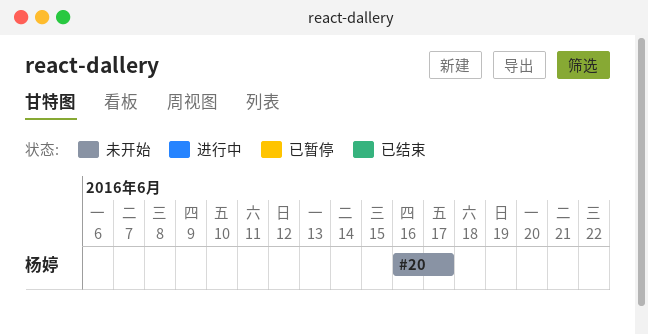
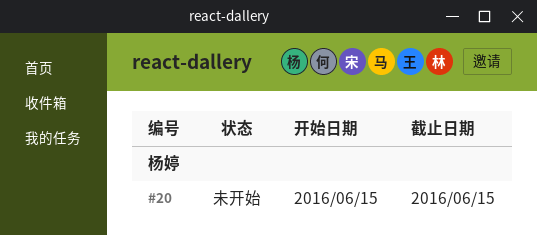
#20, start: Jun 16 -> Jun 15
#20, due: Jun 17 -> Jun 15

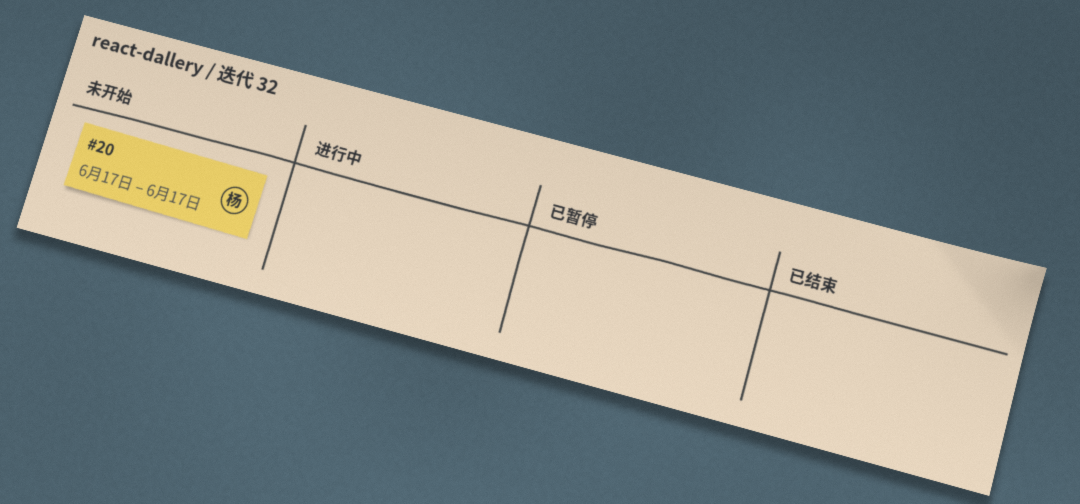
#20, start: Jun 15 -> Jun 17
#20, due: Jun 15 -> Jun 17

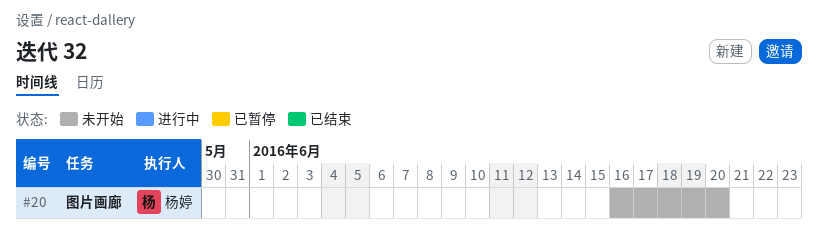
#20, start: Jun 17 -> Jun 16
#20, due: Jun 17 -> Jun 20

